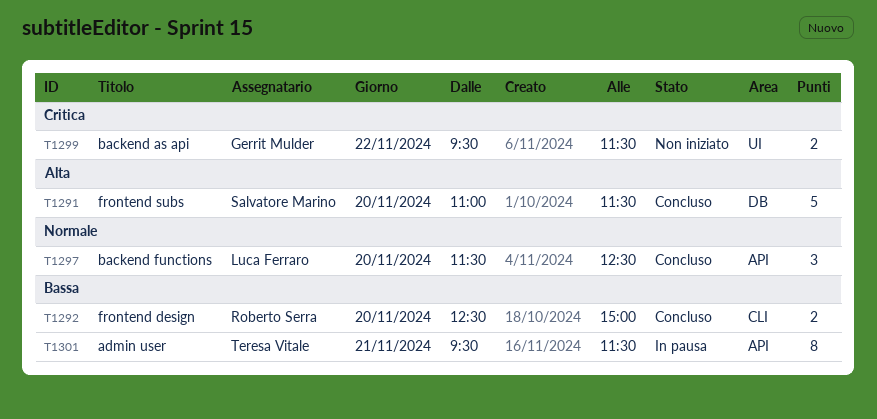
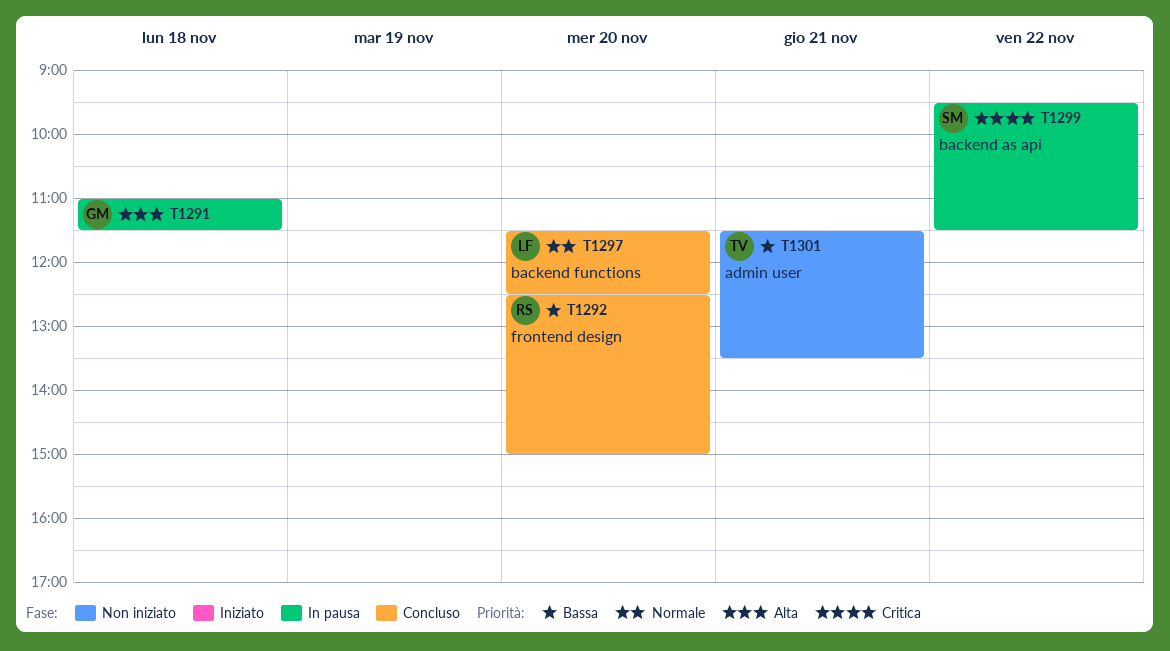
T1291, status: Concluso -> In pausa
T1291, owner: Salvatore Marino -> Gerrit Mulder
T1291, day: Nov 20 -> Nov 18
T1299, status: Non iniziato -> In pausa
T1299, owner: Gerrit Mulder -> Salvatore Marino
T1301, status: In pausa -> Non iniziato
T1301, begins: 09:30 -> 11:30
T1301, ends: 11:30 -> 13:30

